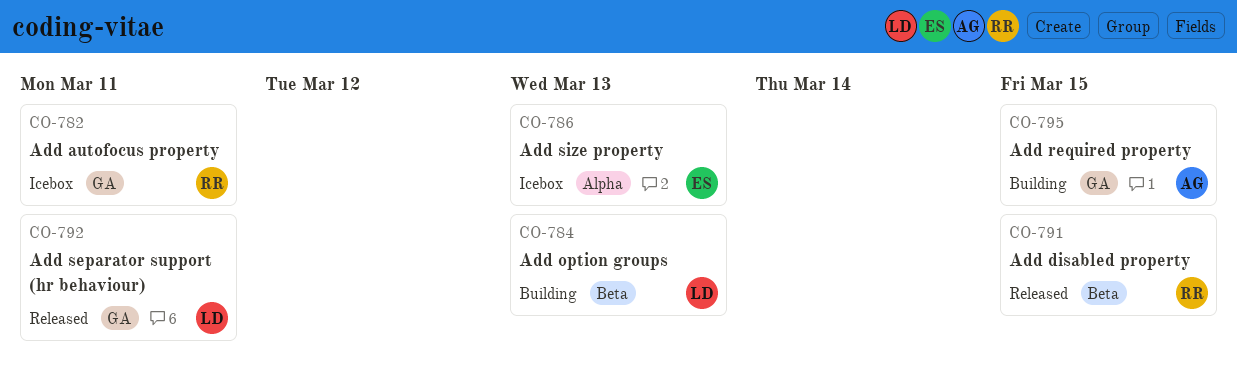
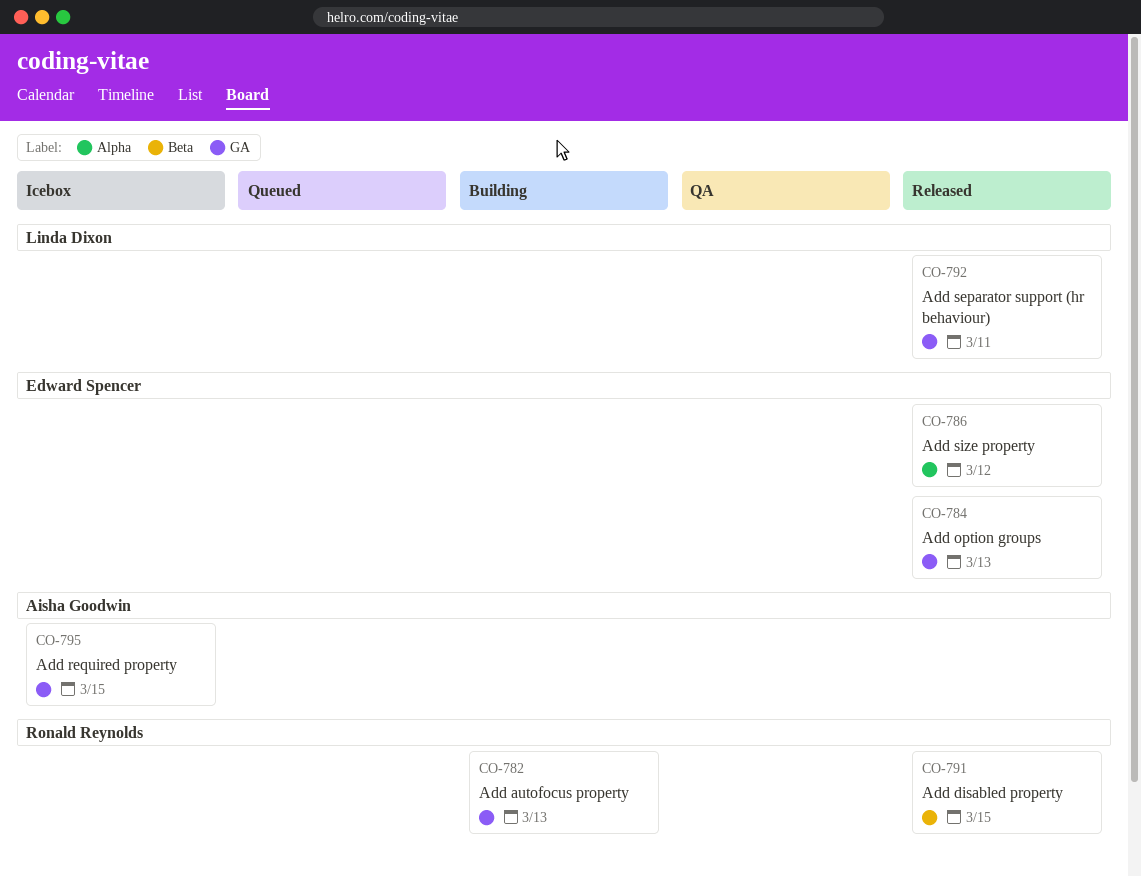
CO-782, status: Icebox -> Building
CO-782, due: Mar 11 -> Mar 13
CO-784, status: Building -> Released
CO-784, owner: Linda Dixon -> Edward Spencer
CO-784, label: Beta -> GA
CO-786, status: Icebox -> Released
CO-786, due: Mar 13 -> Mar 12
CO-795, status: Building -> Icebox

